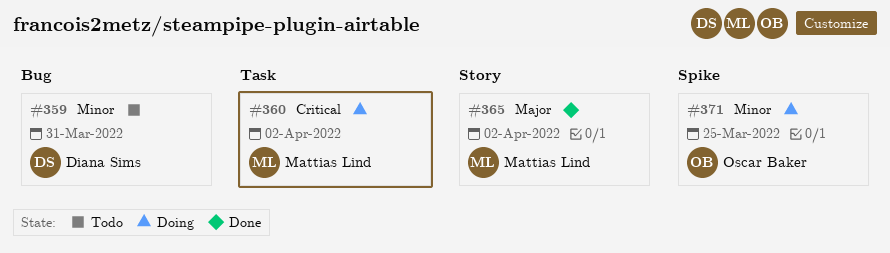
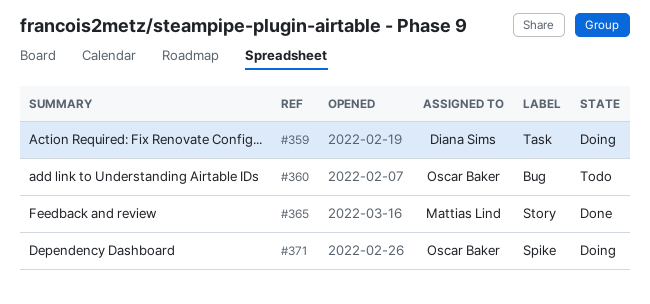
#359, status: Todo -> Doing
#359, label: Bug -> Task
#360, status: Doing -> Todo
#360, owner: Mattias Lind -> Oscar Baker
#360, label: Task -> Bug

